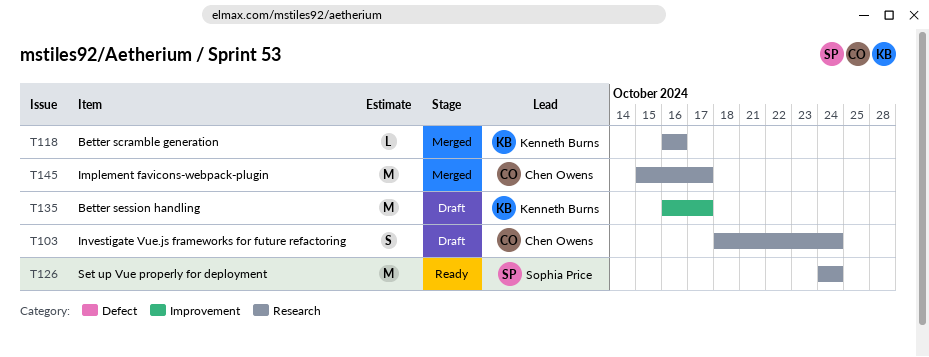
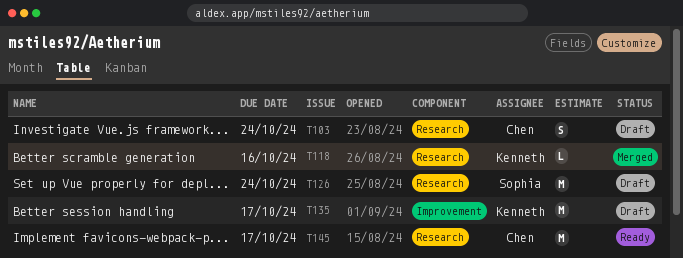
T126, status: Ready -> Draft
T145, status: Merged -> Ready

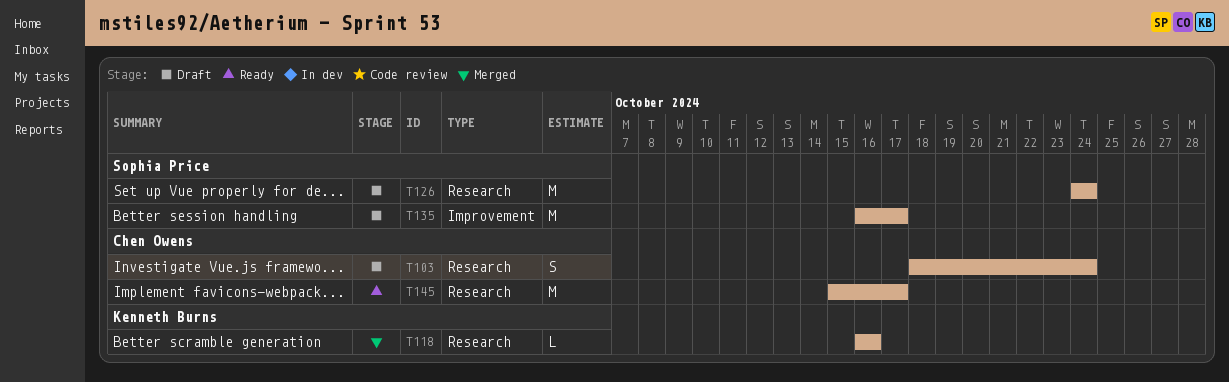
T135, owner: Kenneth Burns -> Sophia Price

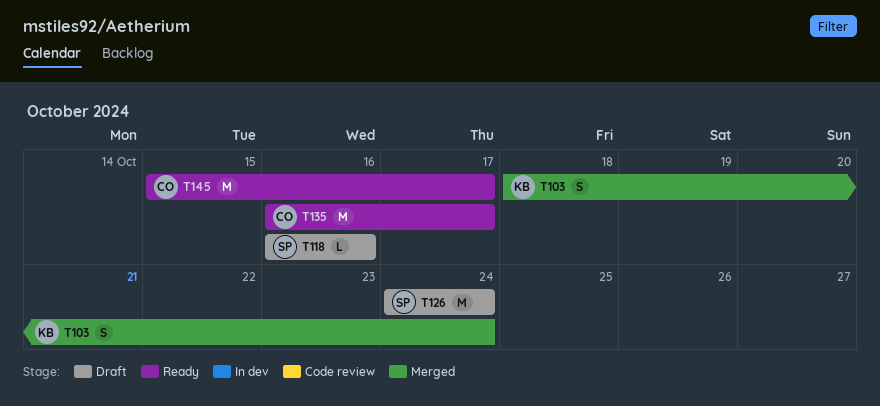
T103, status: Draft -> Merged
T103, owner: Chen Owens -> Kenneth Burns
T118, status: Merged -> Draft
T118, owner: Kenneth Burns -> Sophia Price
T135, status: Draft -> Ready
T135, owner: Sophia Price -> Chen Owens

